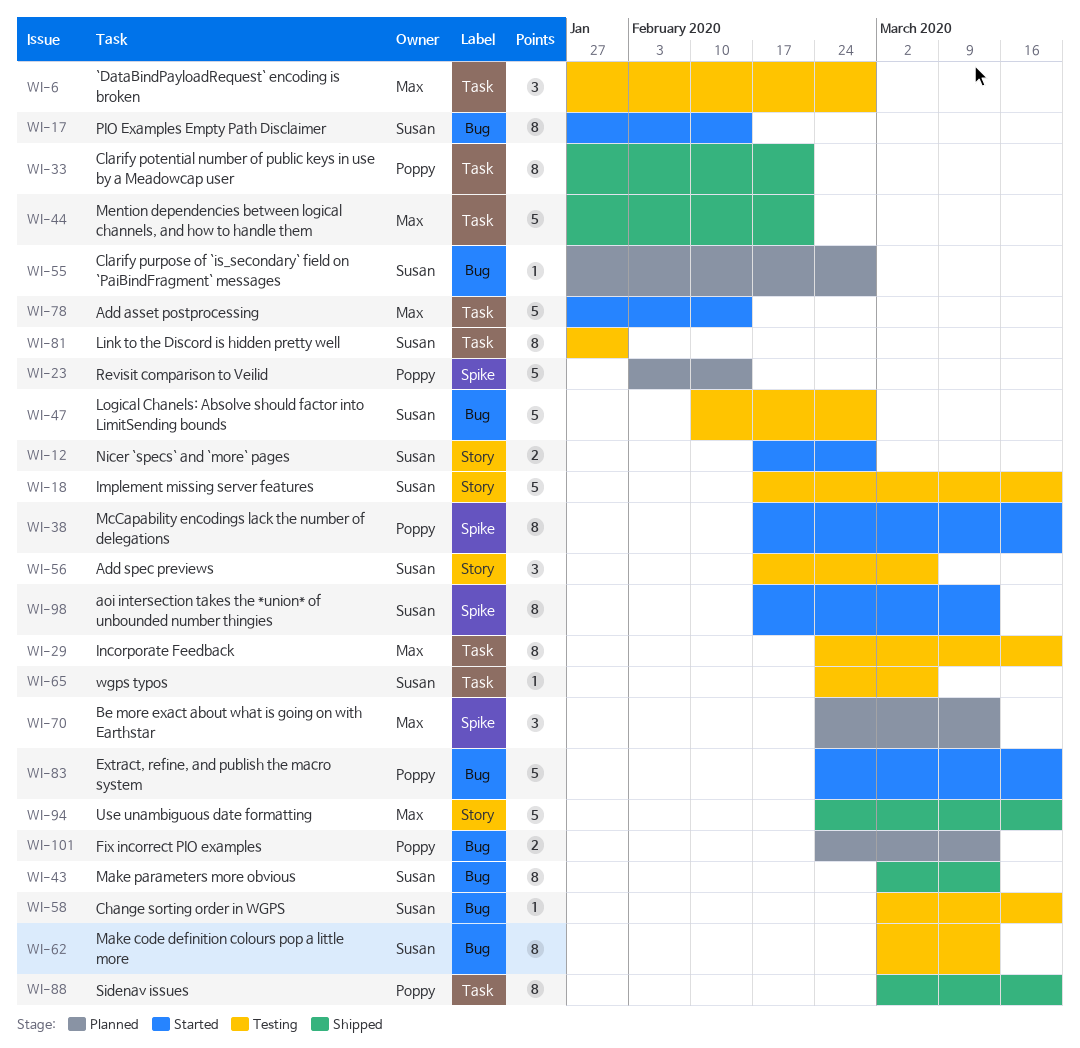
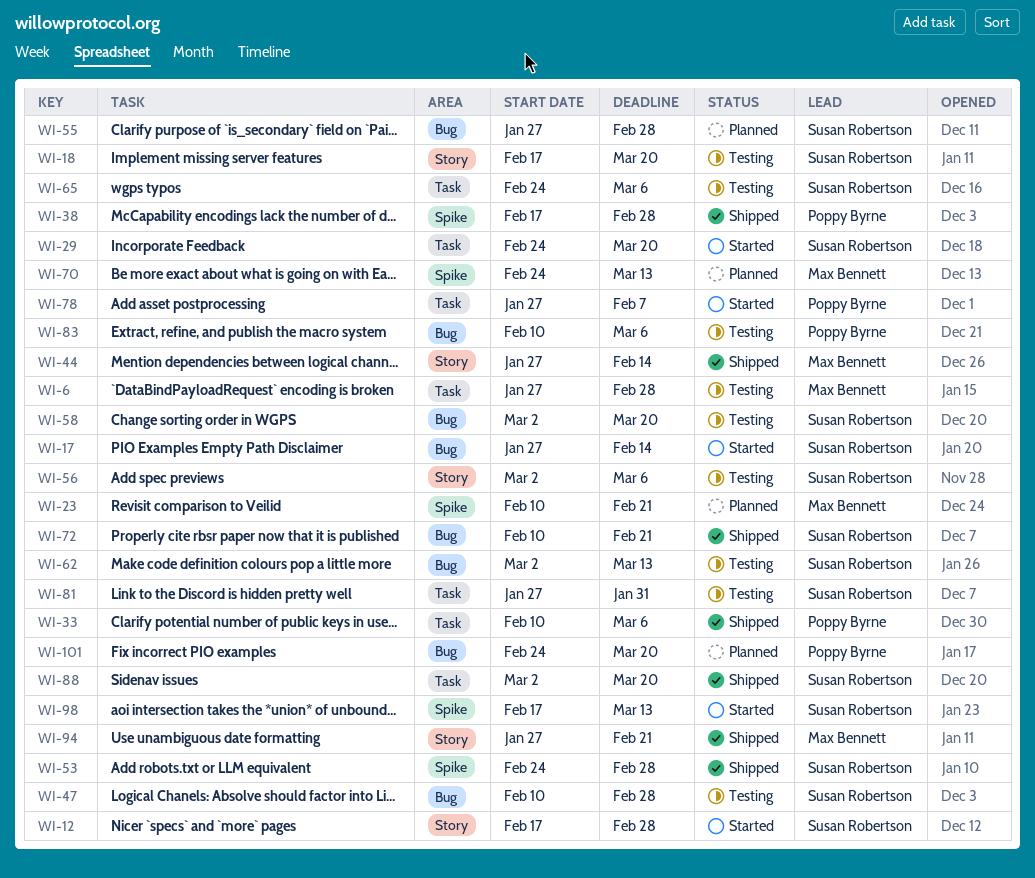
WI-23, owner: Poppy Byrne -> Max Bennett
WI-23, start: Feb 3 -> Feb 10
WI-23, due: Feb 14 -> Feb 21
WI-29, status: Testing -> Started
WI-29, owner: Max Bennett -> Susan Robertson
WI-33, start: Jan 27 -> Feb 10
WI-33, due: Feb 21 -> Mar 6
WI-38, status: Started -> Shipped
WI-38, due: Mar 20 -> Feb 28
WI-43: present -> none
WI-44, label: Task -> Story
WI-44, due: Feb 21 -> Feb 14
WI-53: none -> present
WI-56, start: Feb 17 -> Mar 2
WI-72: none -> present
WI-78, owner: Max Bennett -> Poppy Byrne
WI-78, due: Feb 14 -> Feb 7
WI-83, status: Started -> Testing
WI-83, start: Feb 24 -> Feb 10
WI-83, due: Mar 20 -> Mar 6
WI-88, owner: Poppy Byrne -> Susan Robertson
WI-94, start: Feb 24 -> Jan 27
WI-94, due: Mar 20 -> Feb 21
WI-101, due: Mar 13 -> Mar 20

